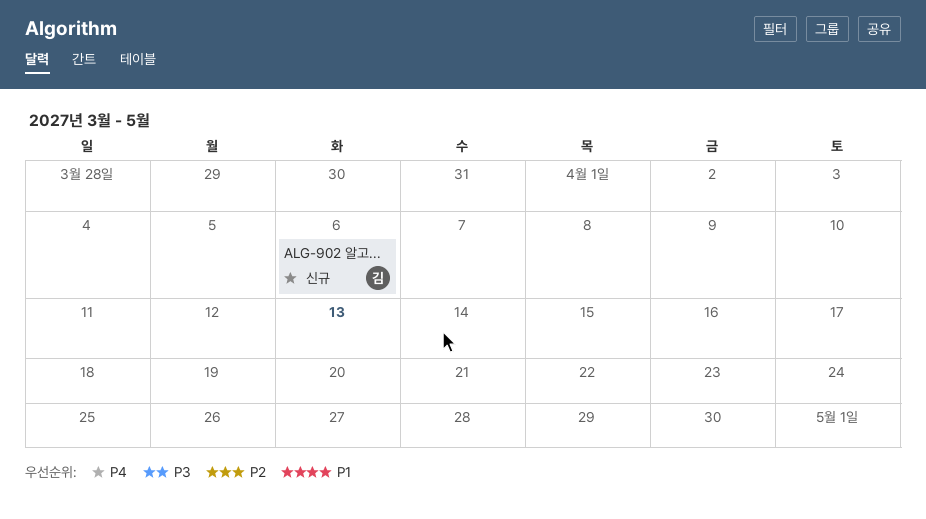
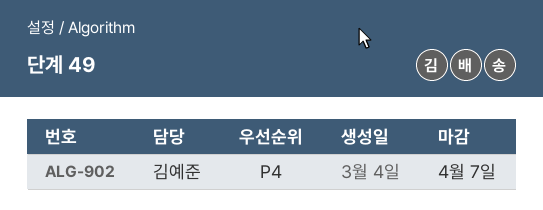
ALG-902, due: Apr 6 -> Apr 7

